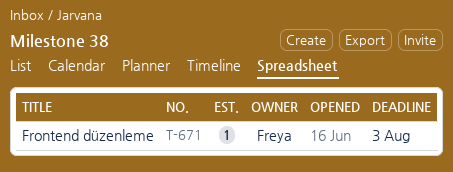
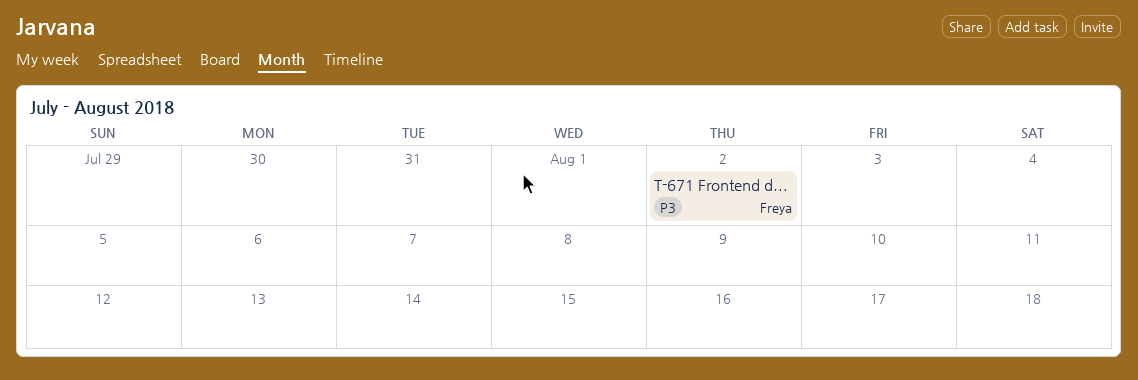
T-671, due: Aug 3 -> Aug 2

